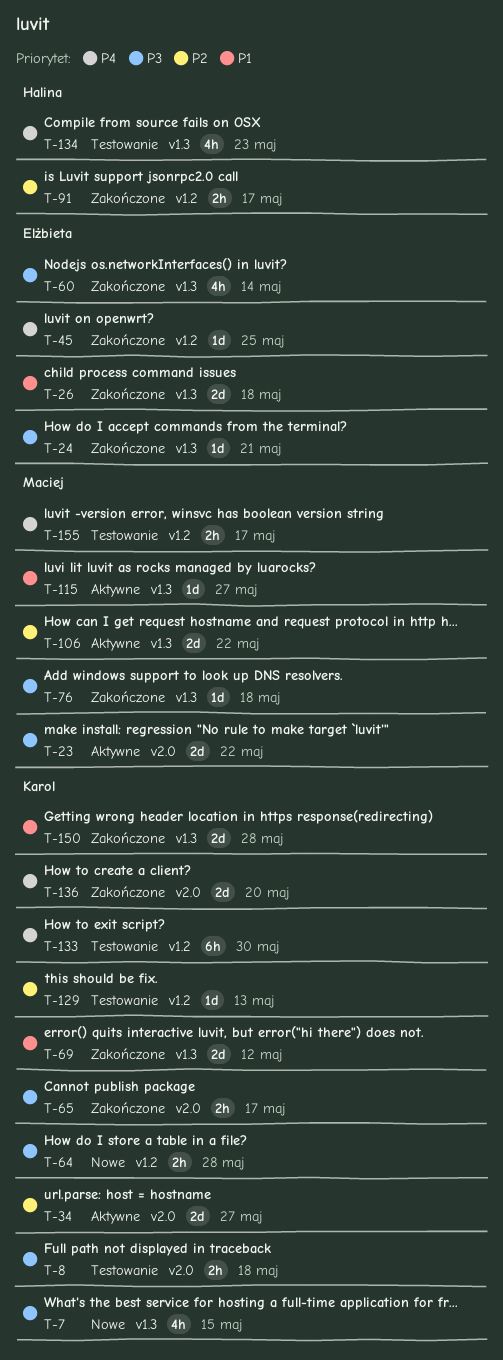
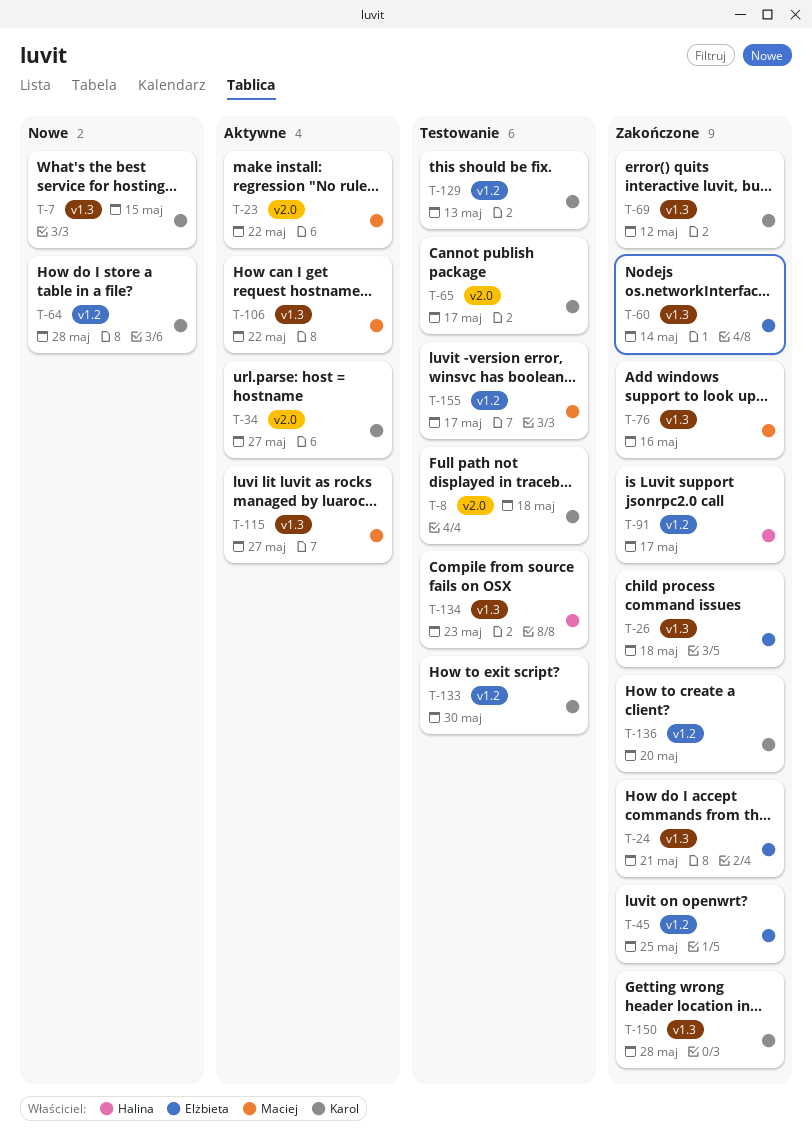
T-65, status: Zakończone -> Testowanie
T-76, due: May 18 -> May 16
T-136, label: v2.0 -> v1.2

